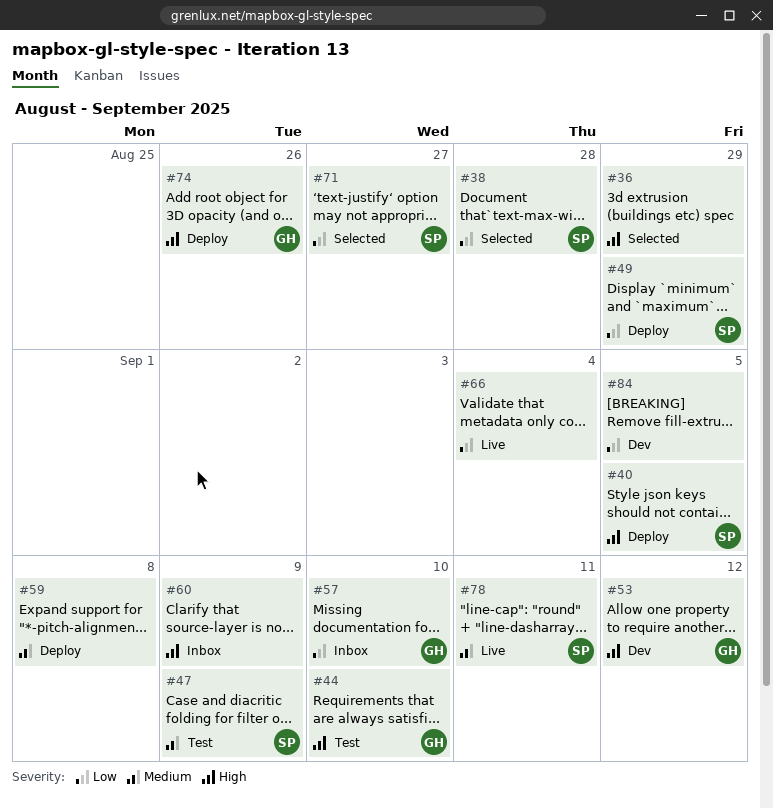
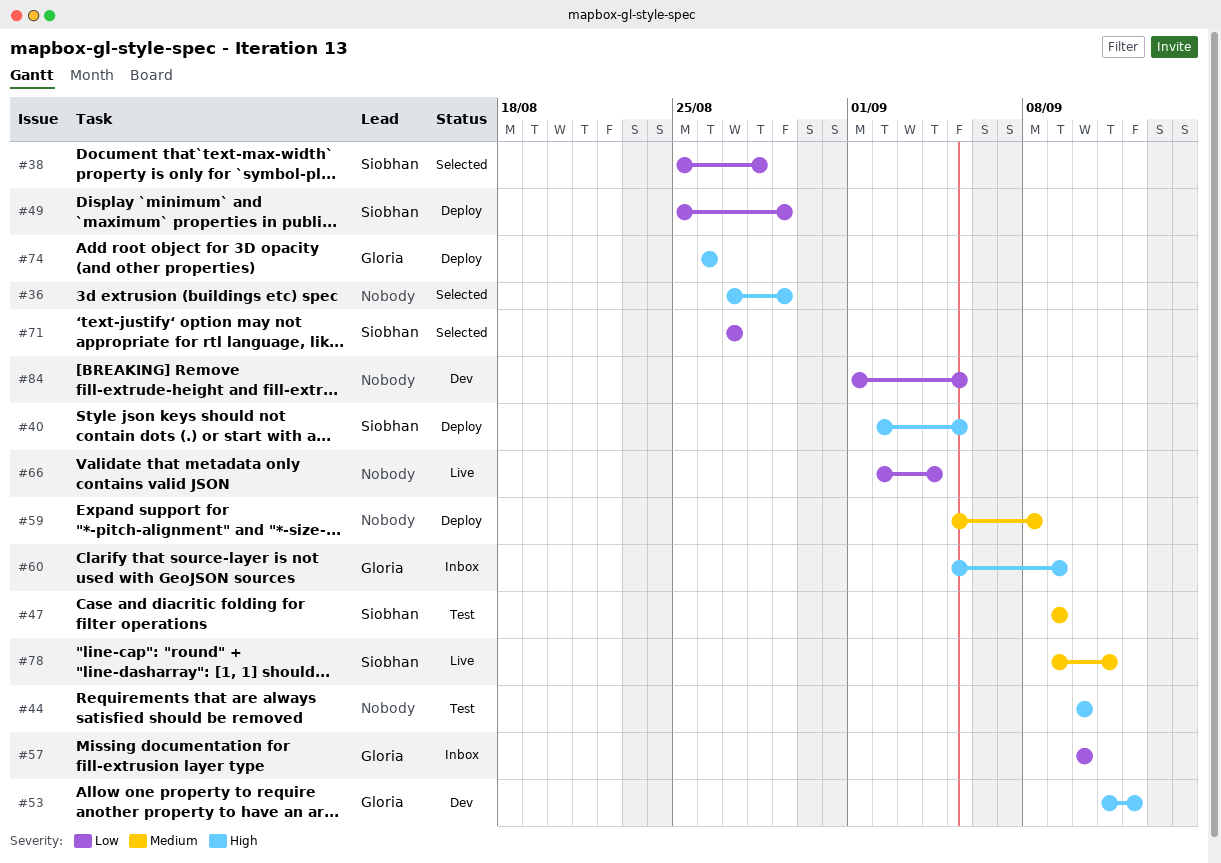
#44, owner: Gloria -> none
#60, owner: none -> Gloria

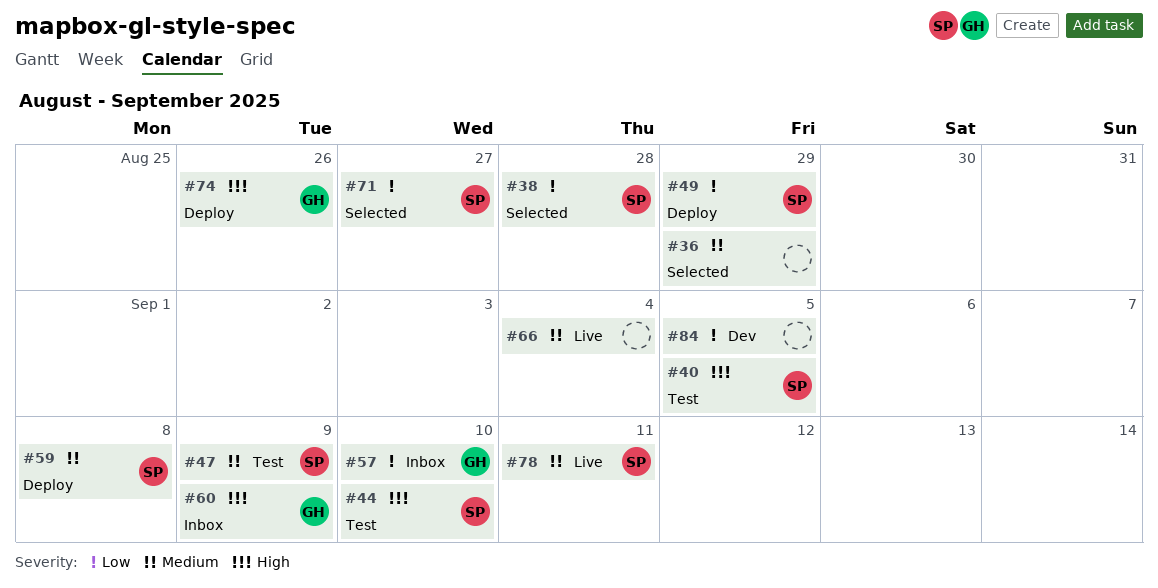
#36, priority: High -> Medium
#40, status: Deploy -> Test
#44, owner: none -> Siobhan
#53: present -> none
#59, owner: none -> Siobhan
#66, priority: Low -> Medium

